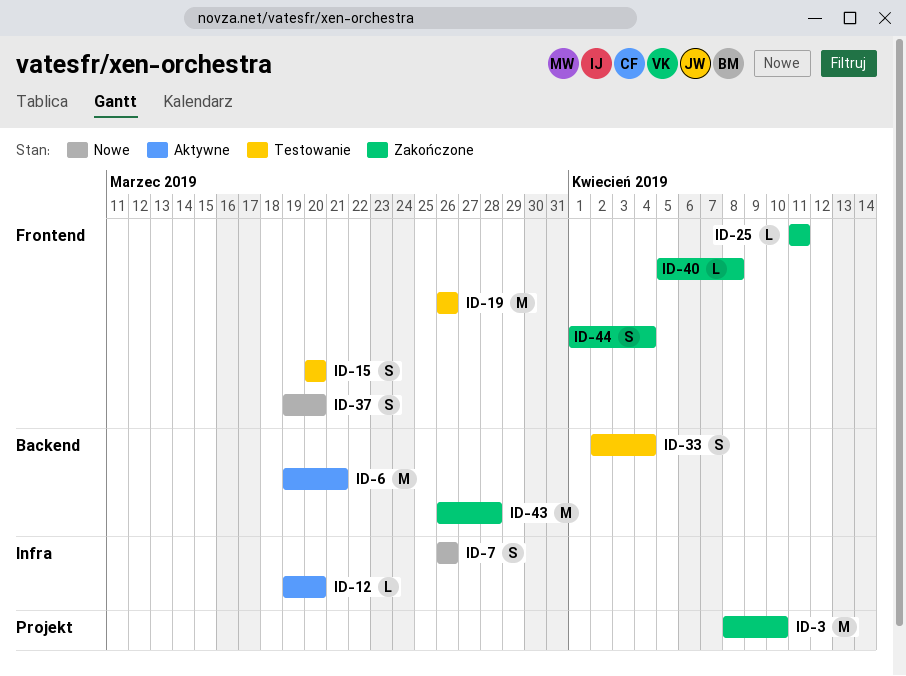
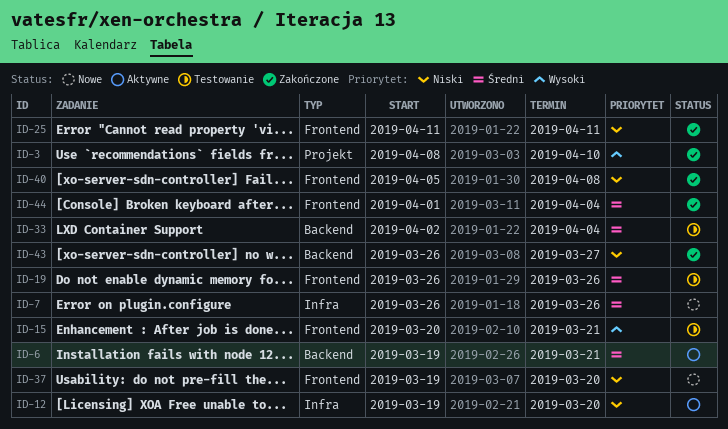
ID-15, due: Mar 20 -> Mar 21
ID-43, due: Mar 28 -> Mar 27

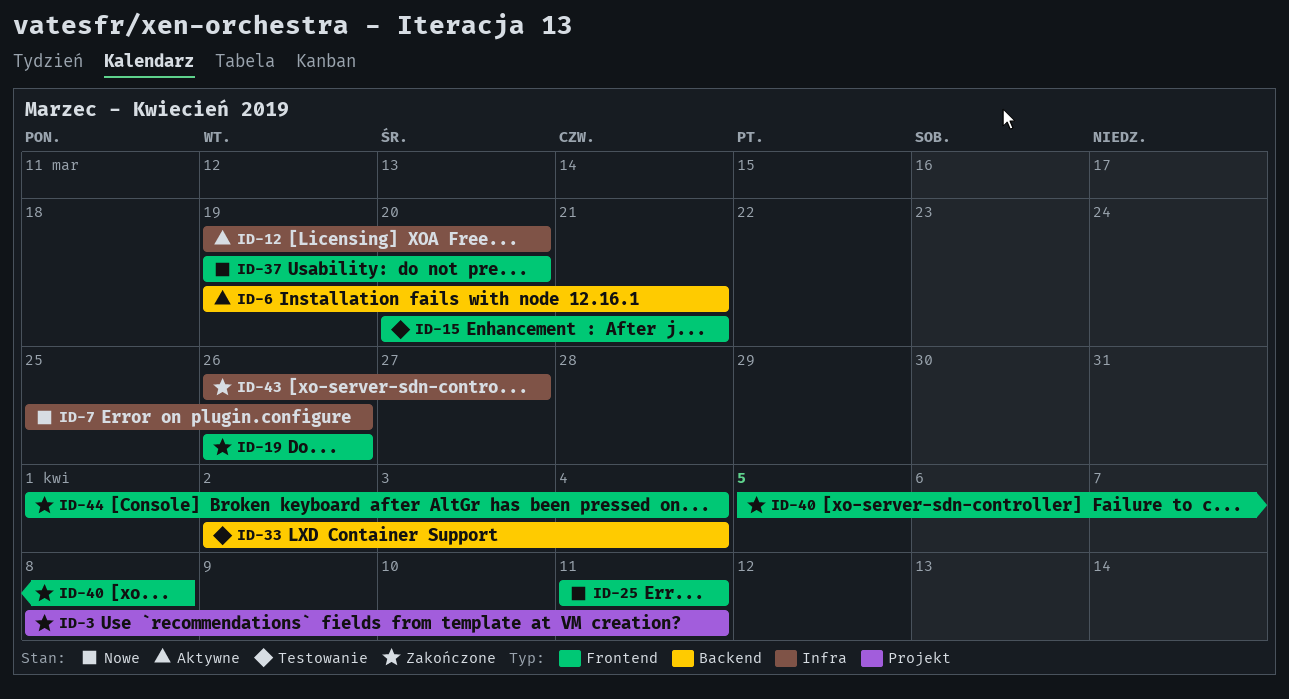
ID-3, due: Apr 10 -> Apr 11
ID-7, start: Mar 26 -> Mar 25
ID-19, status: Testowanie -> Zakończone
ID-25, status: Zakończone -> Nowe
ID-43, label: Backend -> Infra

